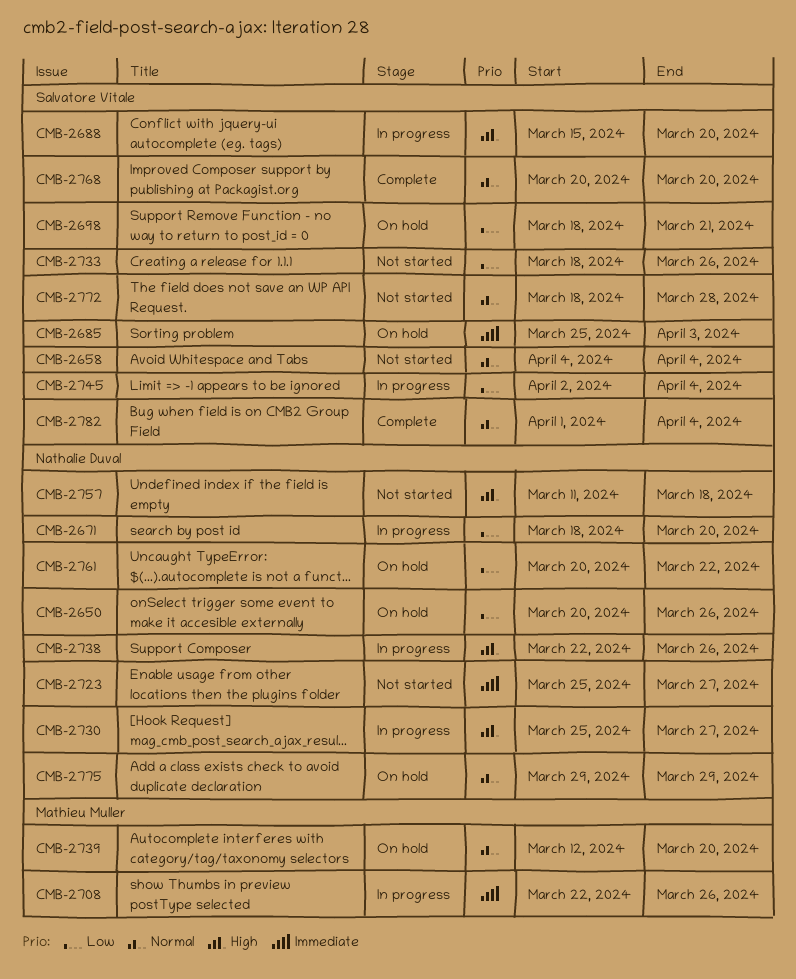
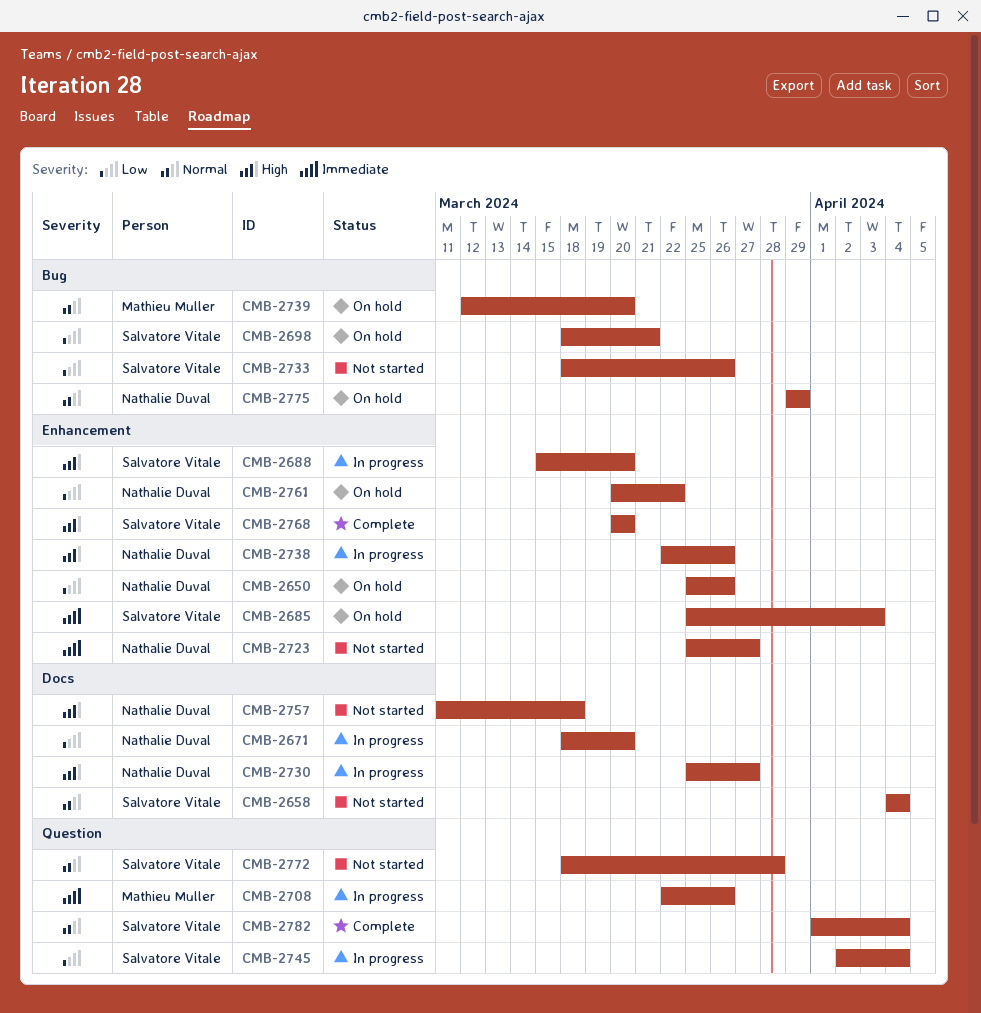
CMB-2650, start: Mar 20 -> Mar 25
CMB-2768, priority: Normal -> High

